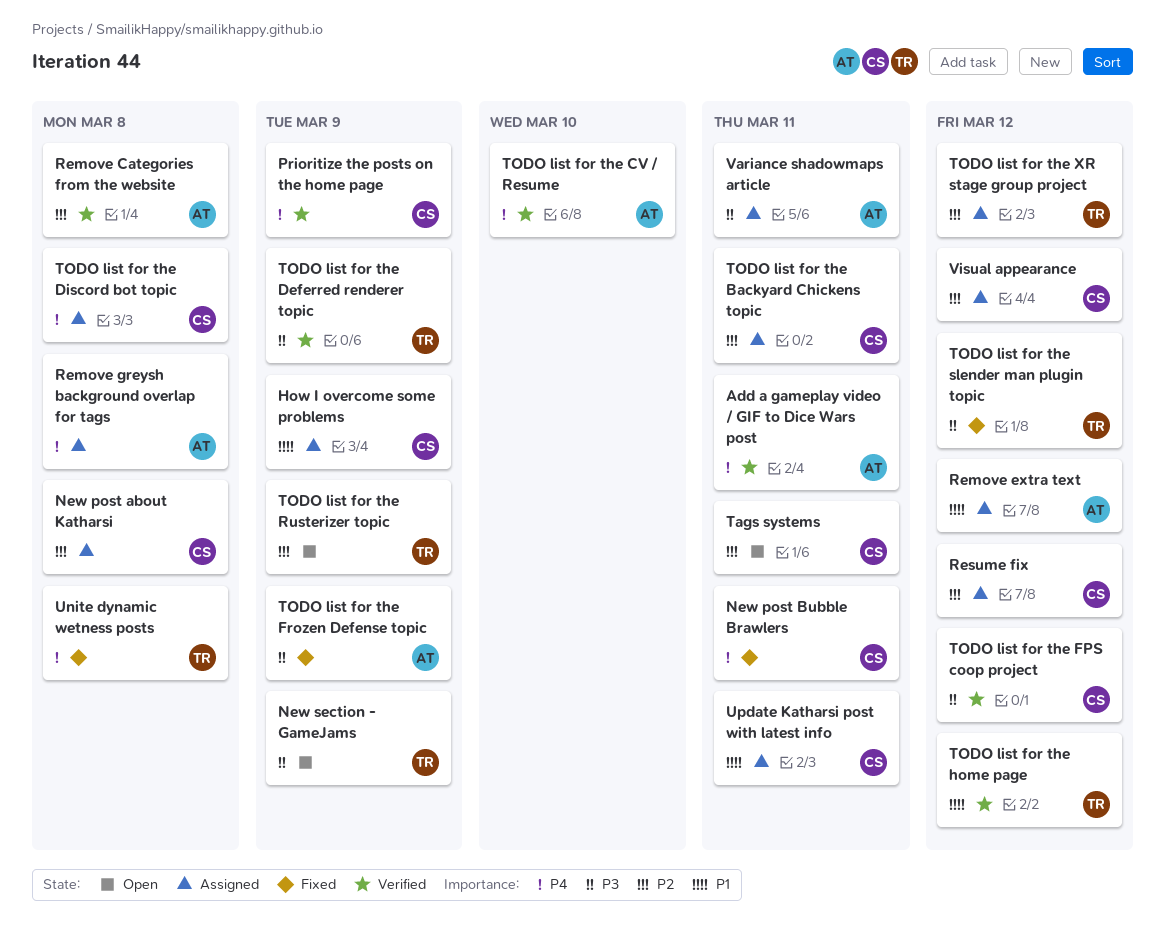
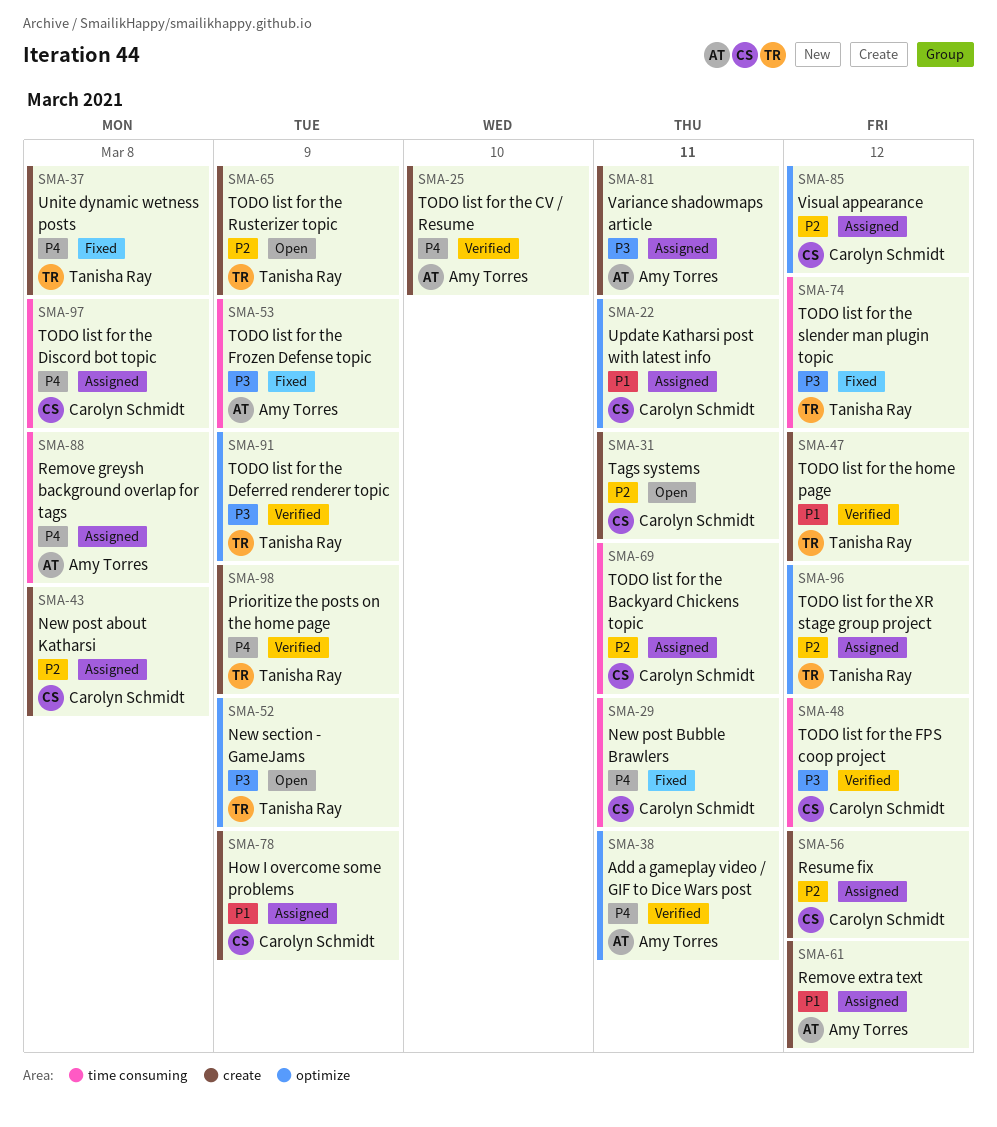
Prioritize the posts on the home page, owner: Carolyn Schmidt -> Tanisha Ray
Remove Categories from the website: present -> none

